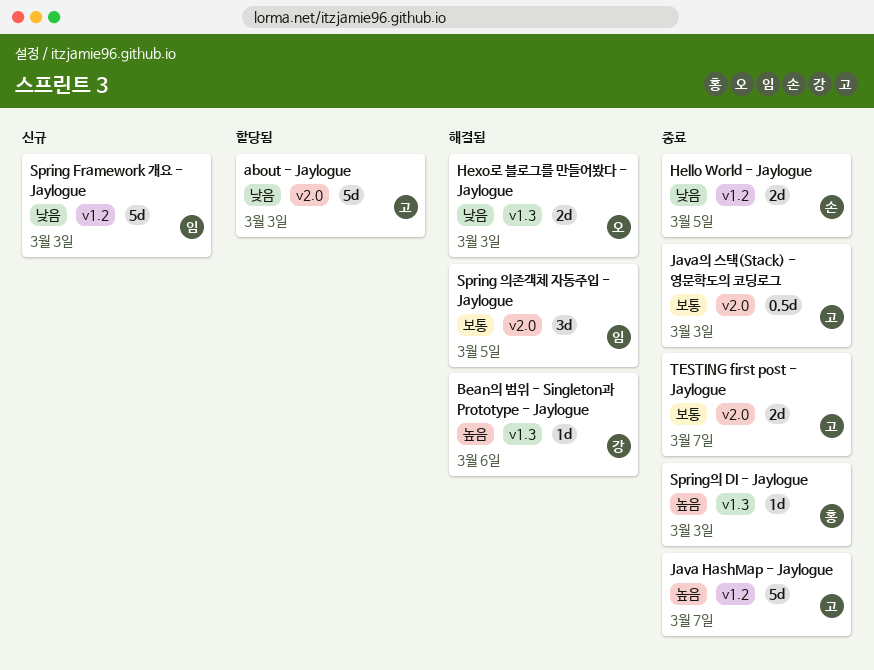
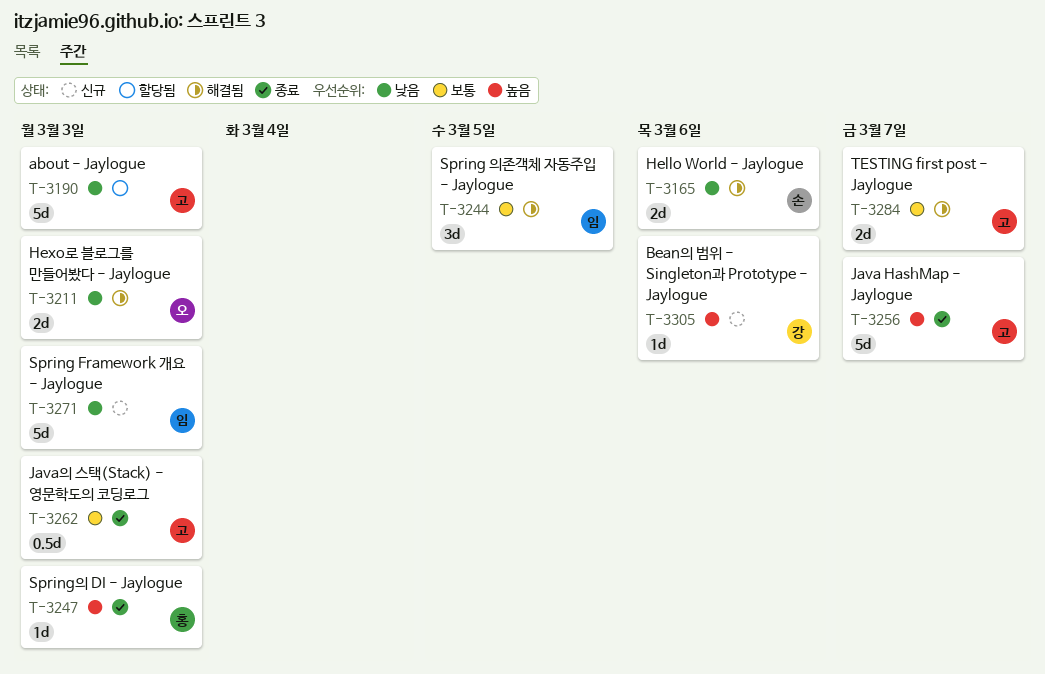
Bean의 범위 - Singleton과 Prototype - Jaylogue, status: 해결됨 -> 신규
Hello World - Jaylogue, status: 종료 -> 해결됨
Hello World - Jaylogue, due: Mar 5 -> Mar 6
TESTING first post - Jaylogue, status: 종료 -> 해결됨

